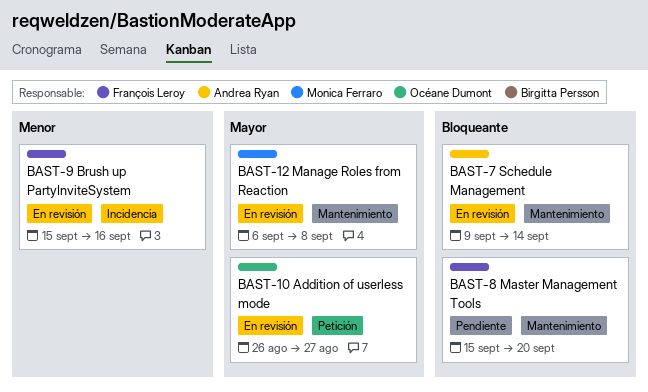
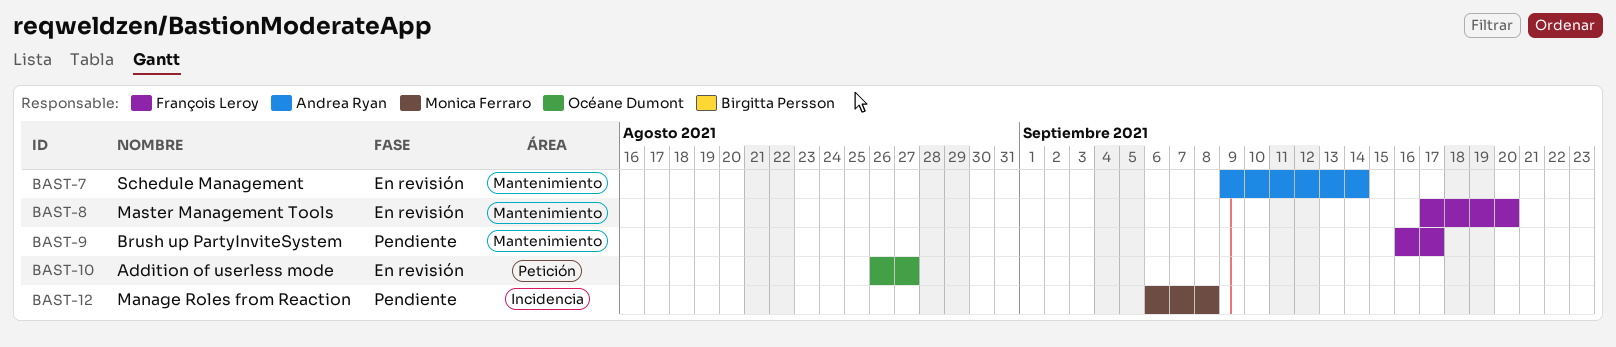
BAST-8, status: Pendiente -> En revisión
BAST-8, start: Sep 15 -> Sep 17
BAST-9, status: En revisión -> Pendiente
BAST-9, label: Incidencia -> Mantenimiento
BAST-9, start: Sep 15 -> Sep 16
BAST-9, due: Sep 16 -> Sep 17
BAST-12, status: En revisión -> Pendiente
BAST-12, label: Mantenimiento -> Incidencia

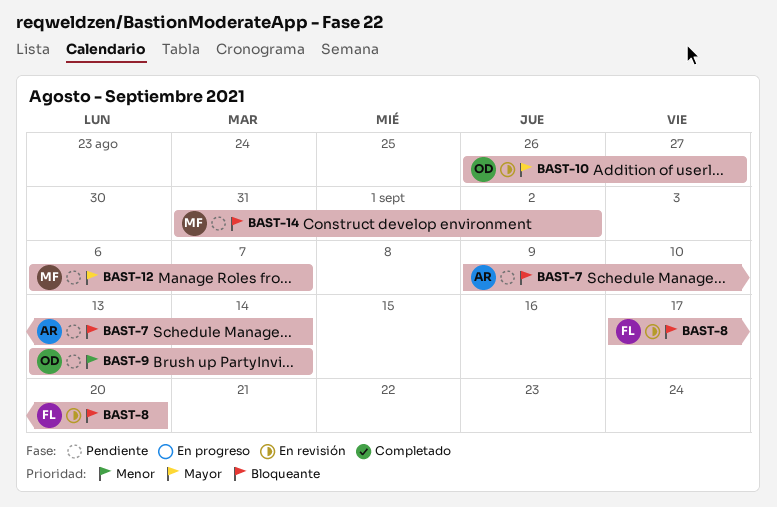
BAST-7, status: En revisión -> Pendiente
BAST-9, owner: François Leroy -> Océane Dumont
BAST-9, start: Sep 16 -> Sep 13
BAST-9, due: Sep 17 -> Sep 14
BAST-12, due: Sep 8 -> Sep 7
BAST-14: none -> present

